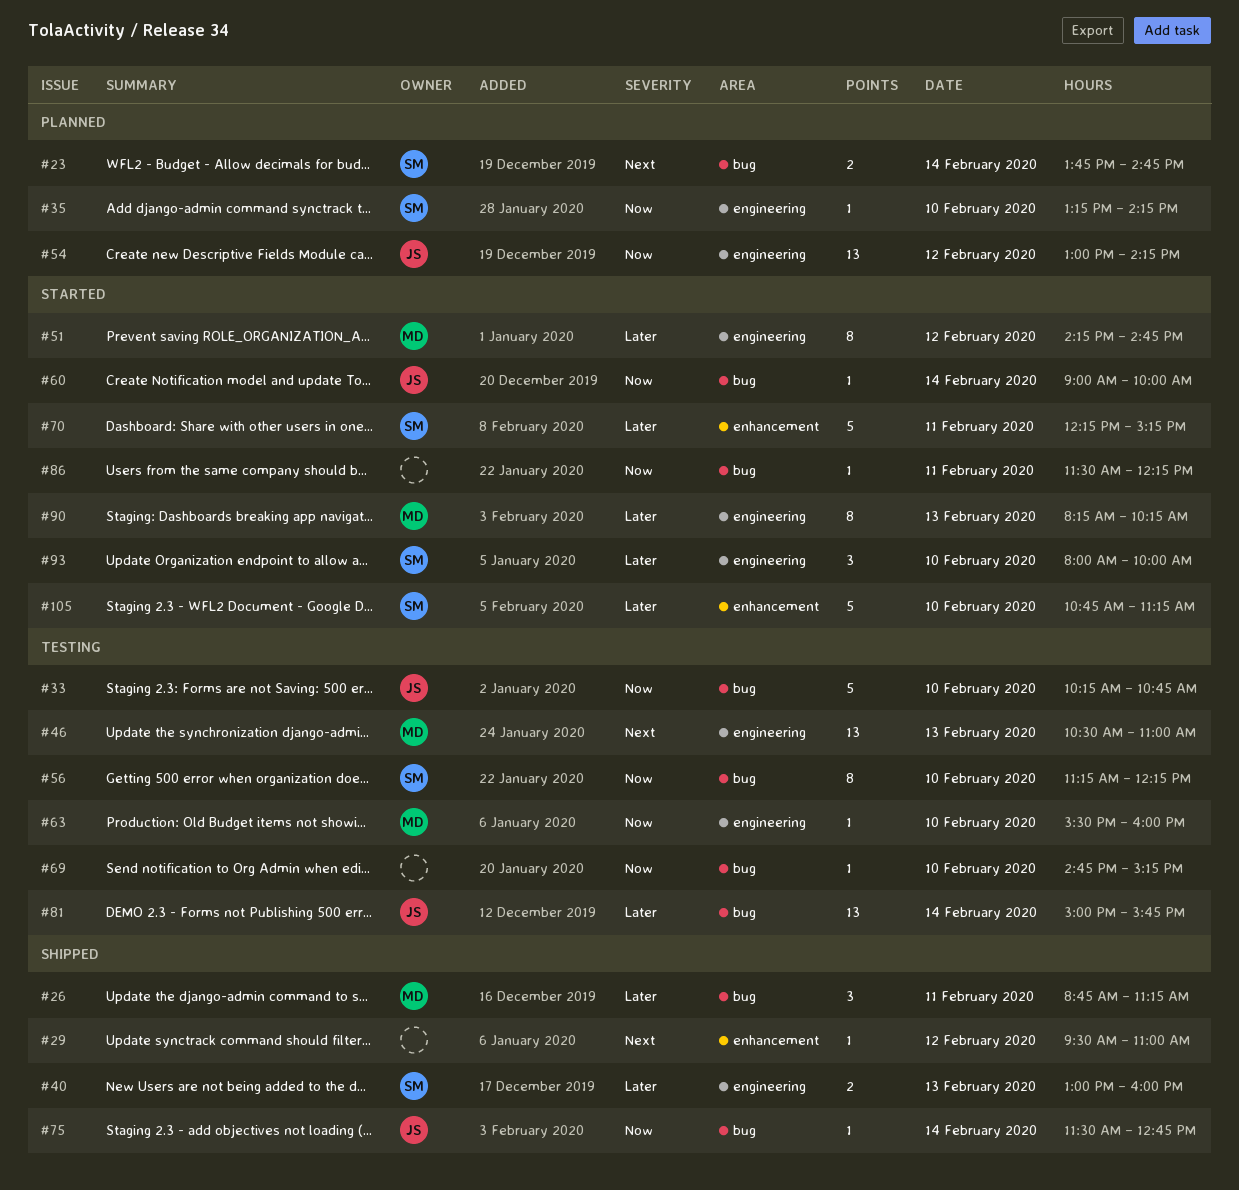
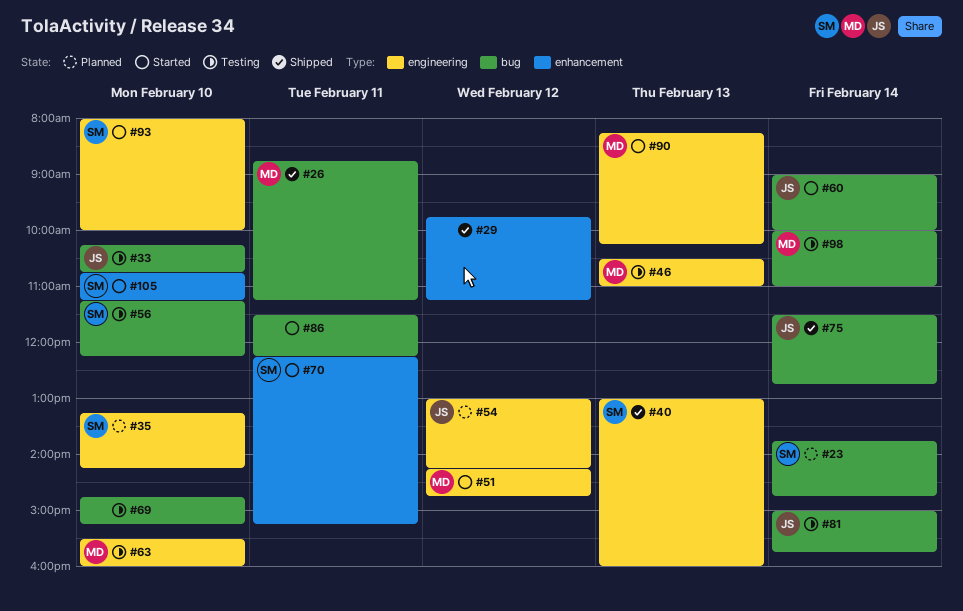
#29, begins: 09:30 -> 09:45
#29, ends: 11:00 -> 11:15
#98: none -> present

